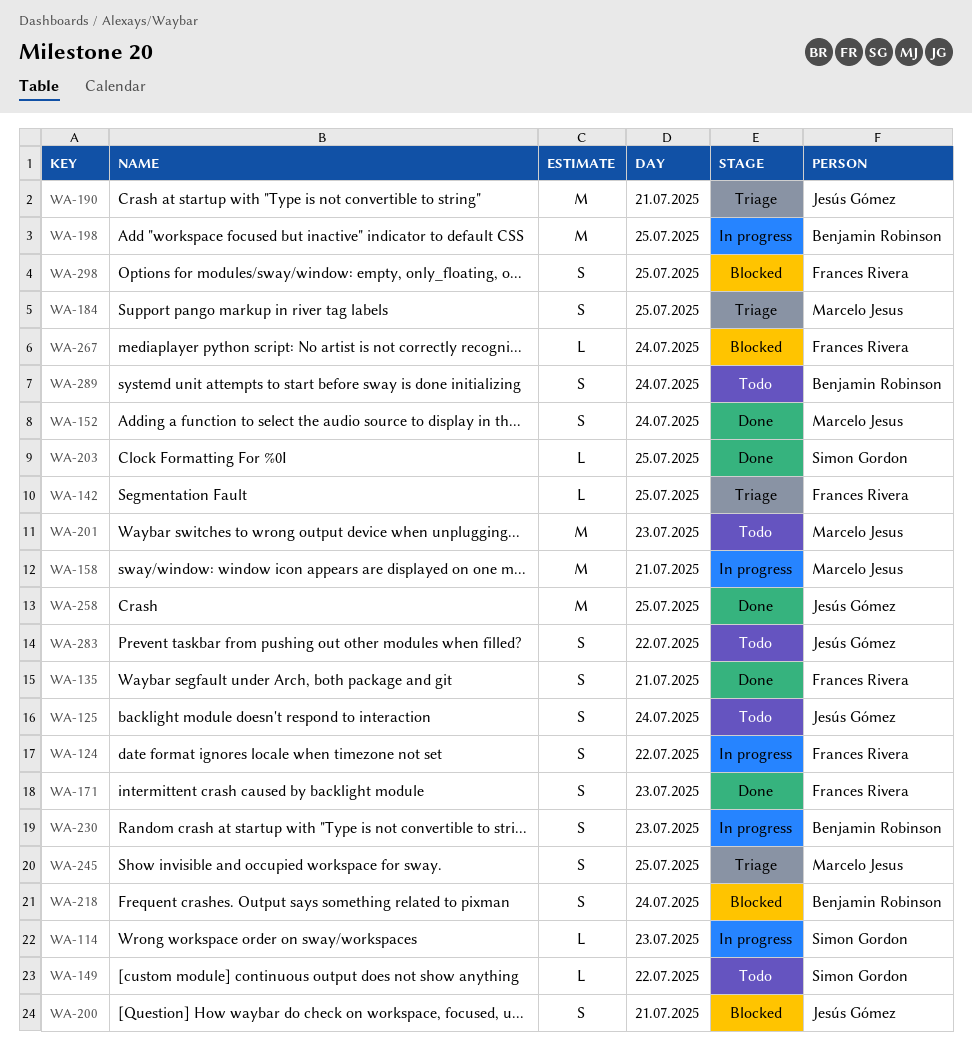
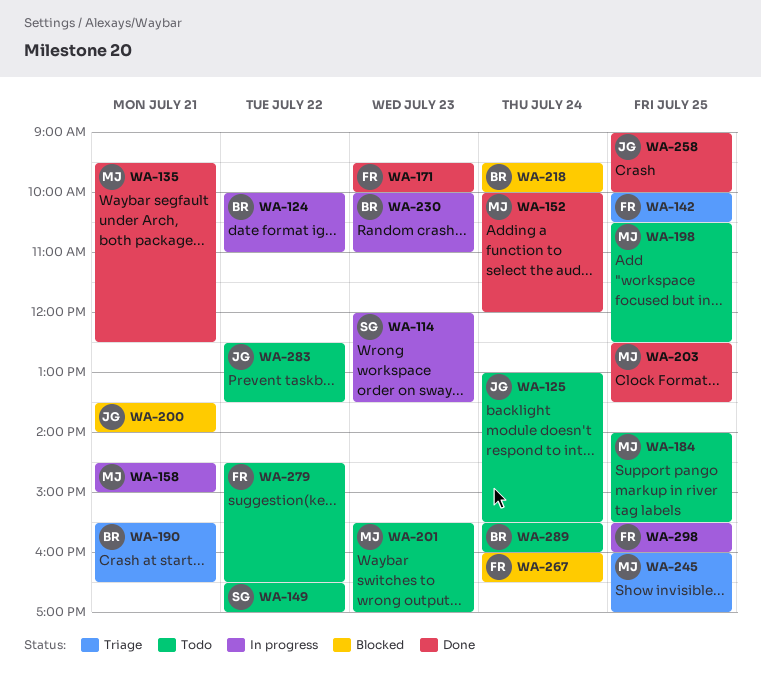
WA-124, owner: Frances Rivera -> Benjamin Robinson
WA-135, owner: Frances Rivera -> Marcelo Jesus
WA-184, status: Triage -> Todo
WA-190, owner: Jesús Gómez -> Benjamin Robinson
WA-198, status: In progress -> Todo
WA-198, owner: Benjamin Robinson -> Marcelo Jesus
WA-203, owner: Simon Gordon -> Marcelo Jesus
WA-279: none -> present
WA-298, status: Blocked -> In progress

